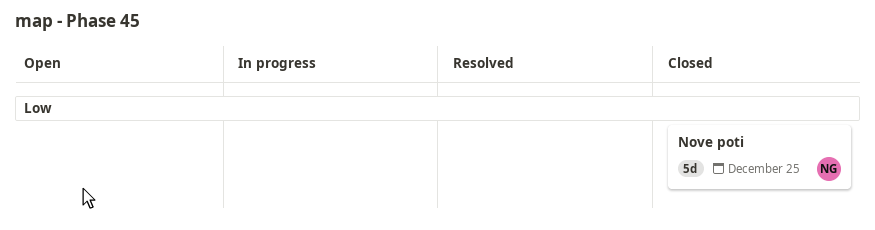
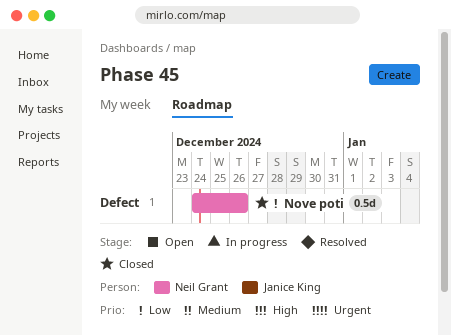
Nove poti, estimate: 5d -> 0.5d
Nove poti, due: Dec 25 -> Dec 26

